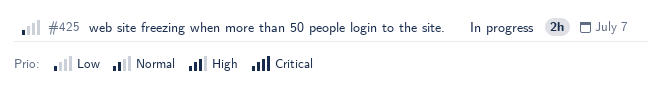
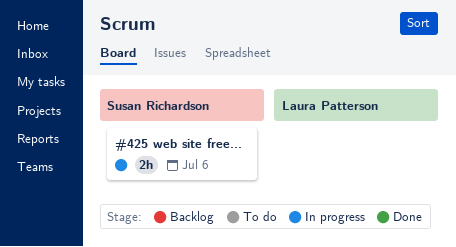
#425, due: Jul 7 -> Jul 6

